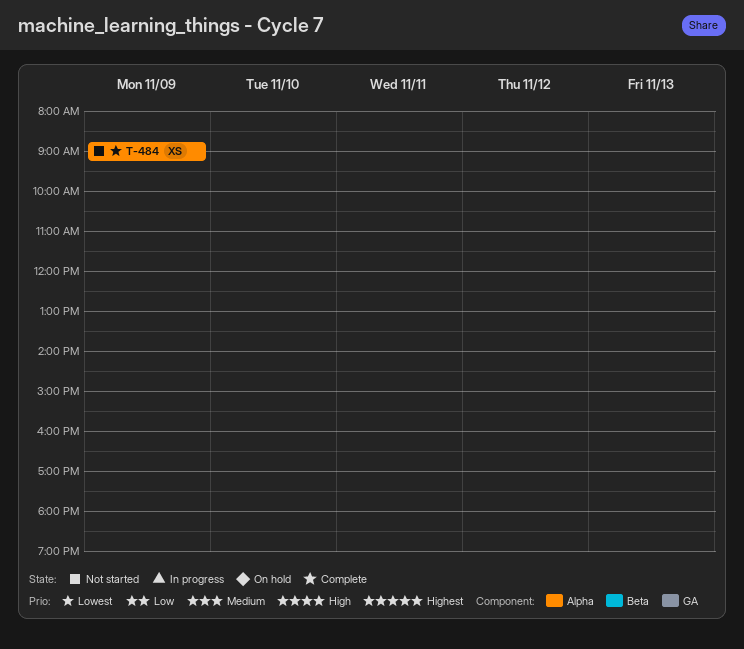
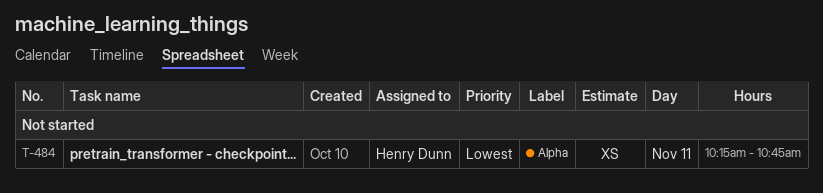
T-484, day: Nov 9 -> Nov 11
T-484, begins: 08:45 -> 10:15
T-484, ends: 09:15 -> 10:45

